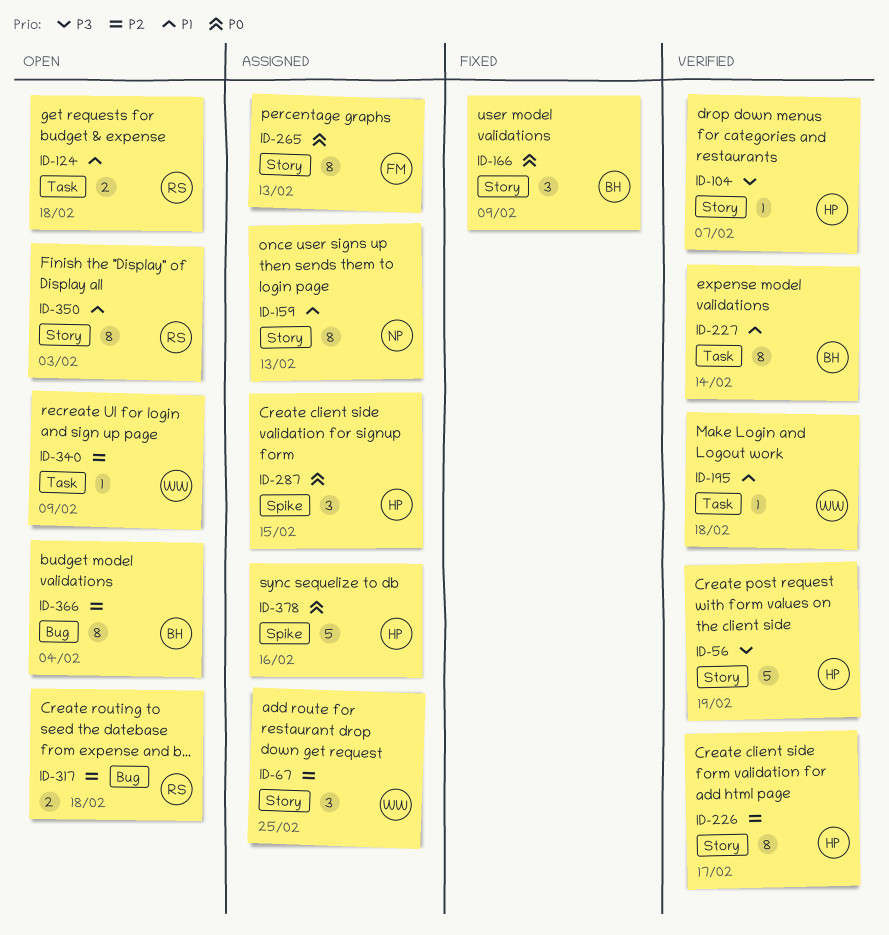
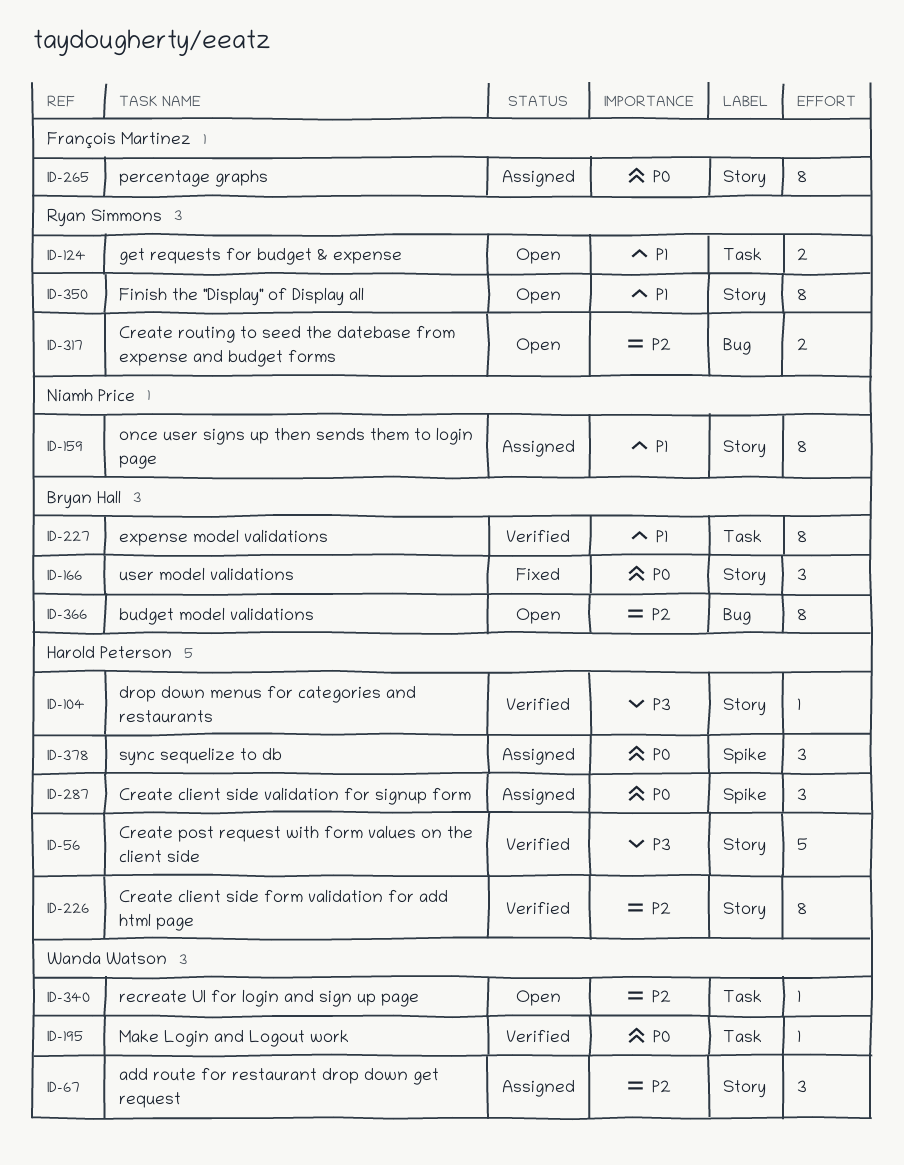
ID-195, priority: P1 -> P0
ID-378, estimate: 5 -> 3

